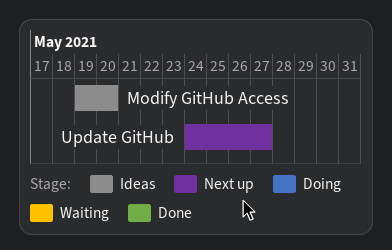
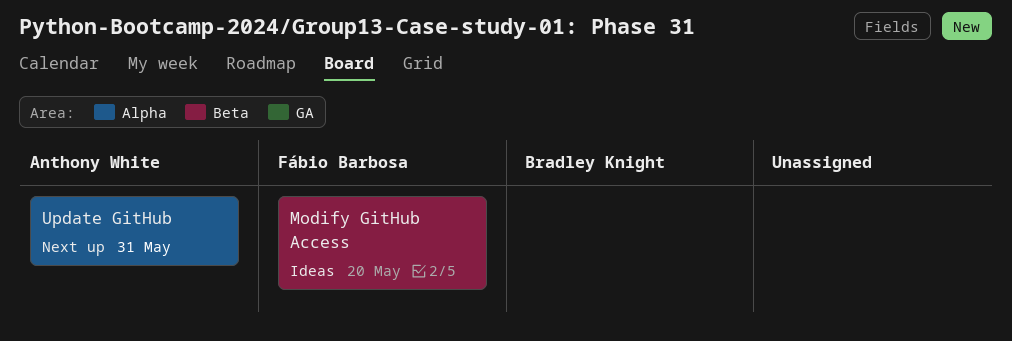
Update GitHub, due: May 27 -> May 31

